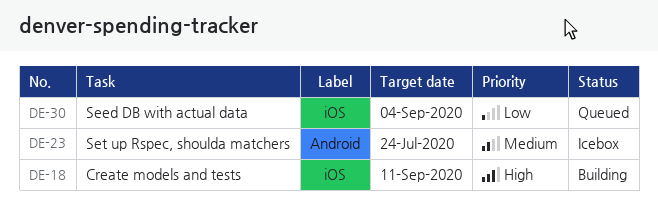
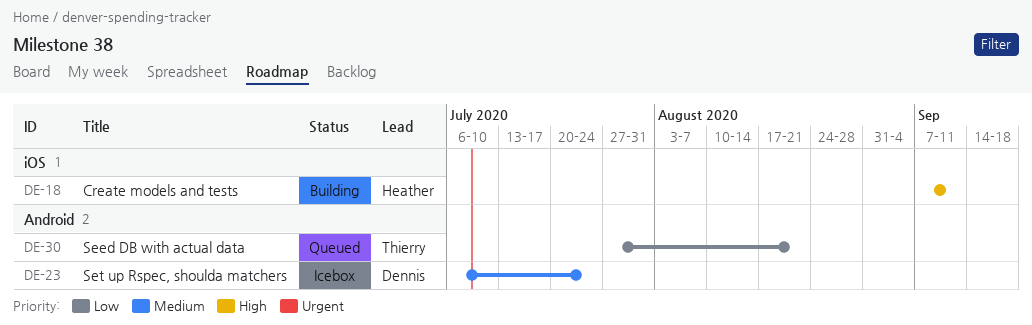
DE-30, label: iOS -> Android
DE-30, due: Sep 4 -> Aug 21

